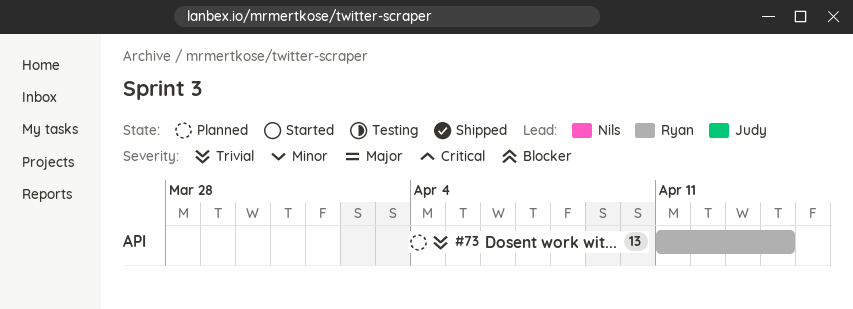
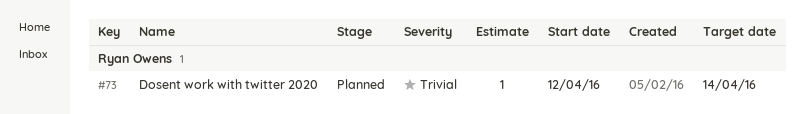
#73, estimate: 13 -> 1
#73, start: Apr 11 -> Apr 12

